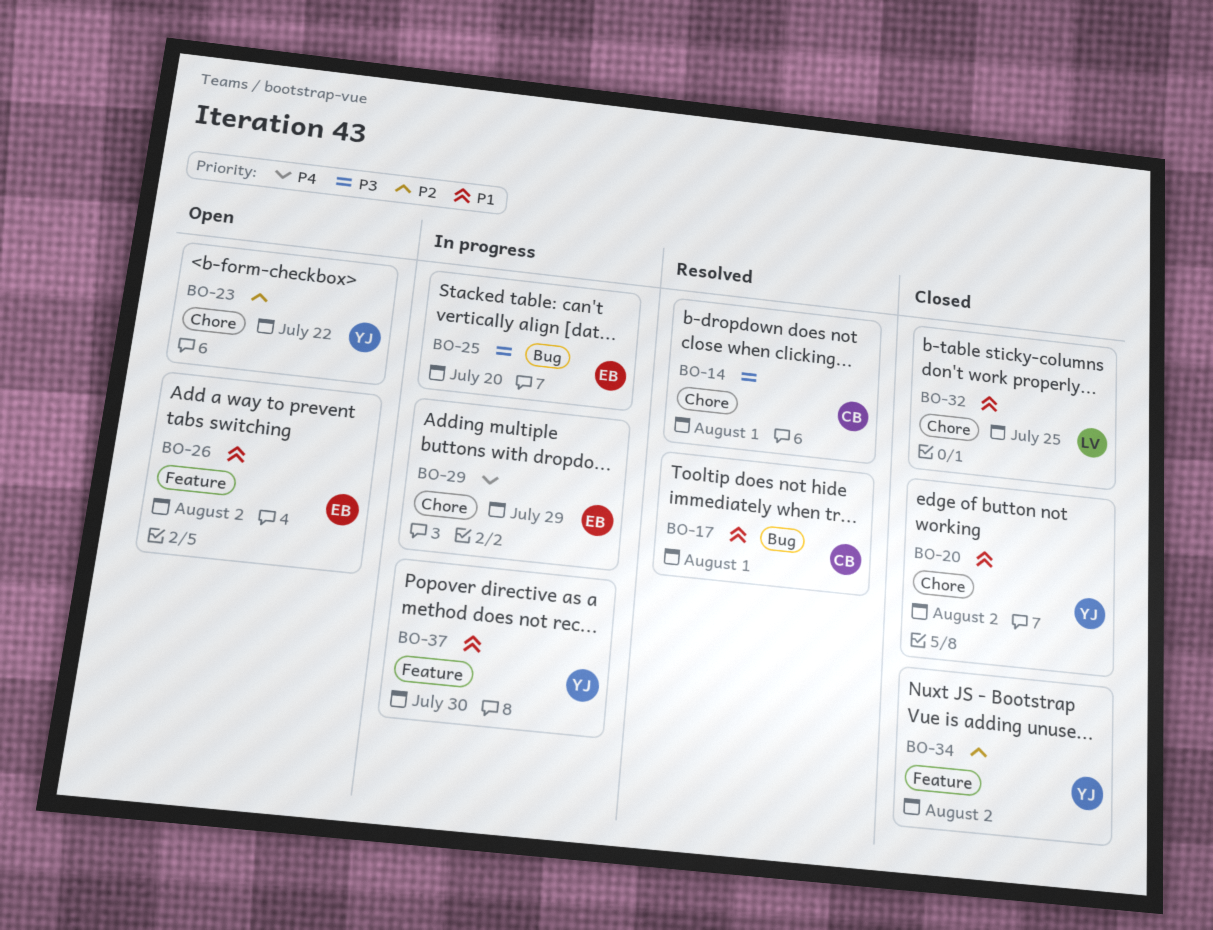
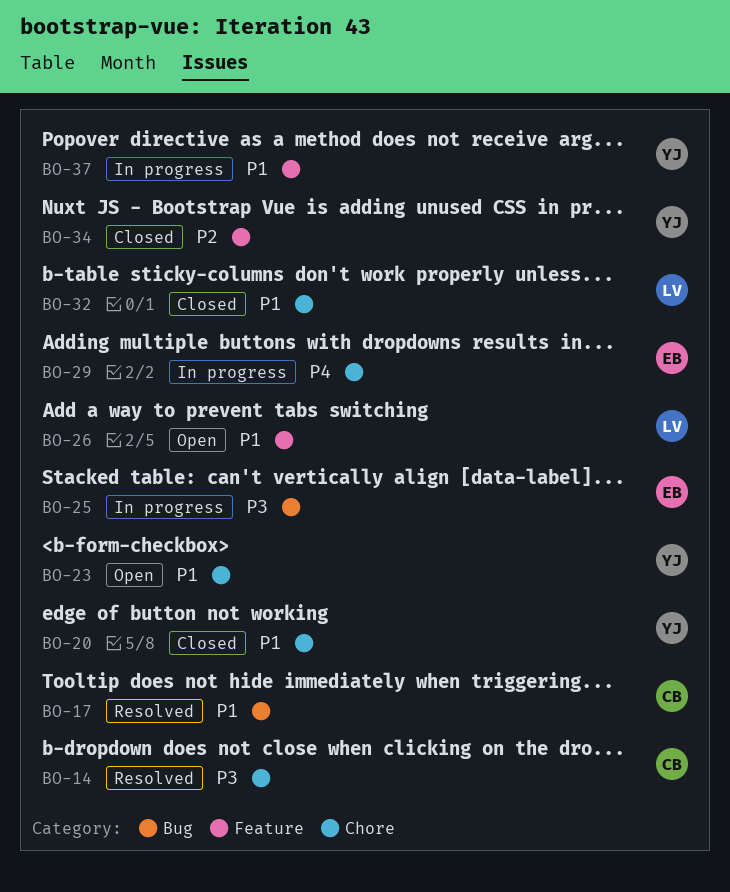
BO-23, priority: P2 -> P1
BO-26, owner: EB -> LV

